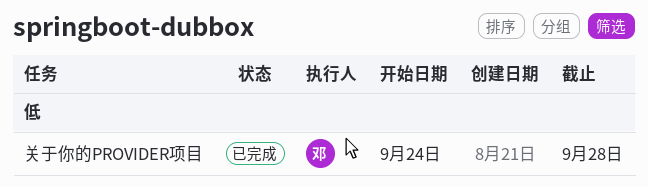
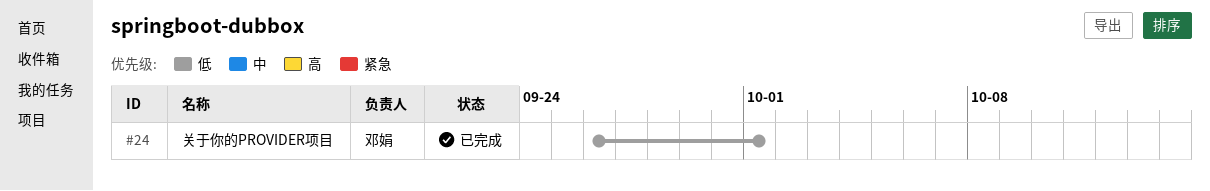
关于你的PROVIDER项目, start: Sep 24 -> Sep 26
关于你的PROVIDER项目, due: Sep 28 -> Oct 1

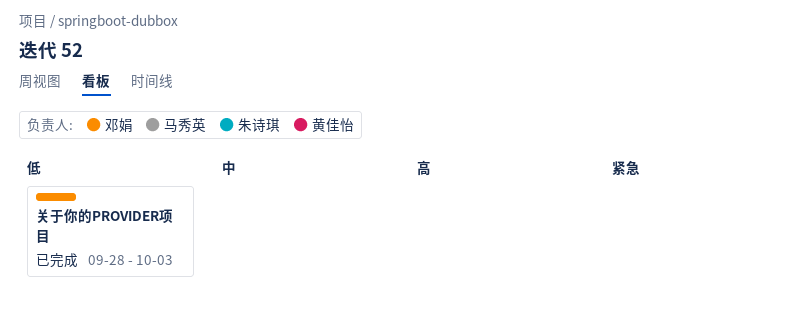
关于你的PROVIDER项目, start: Sep 26 -> Sep 28
关于你的PROVIDER项目, due: Oct 1 -> Oct 3

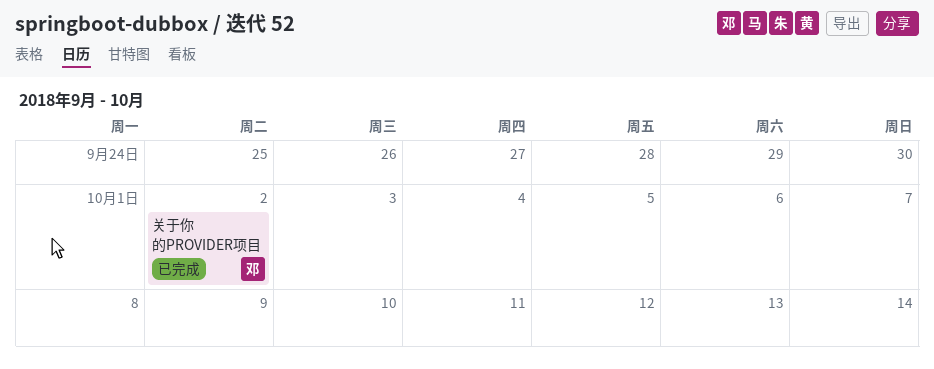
关于你的PROVIDER项目, due: Oct 3 -> Oct 2

